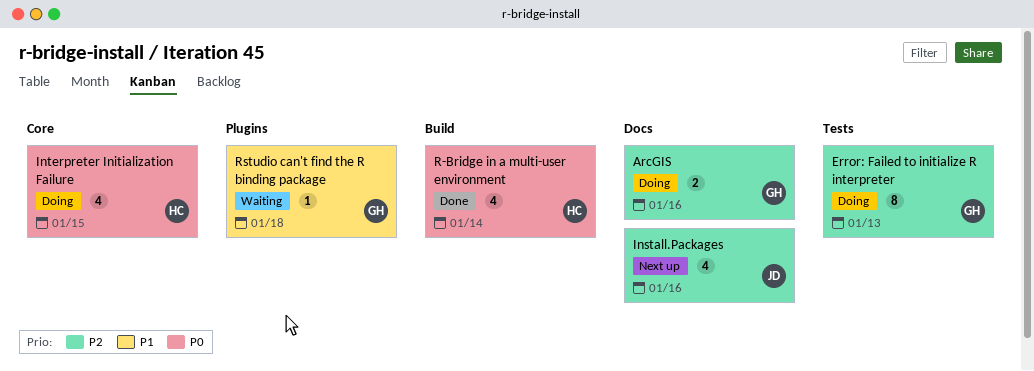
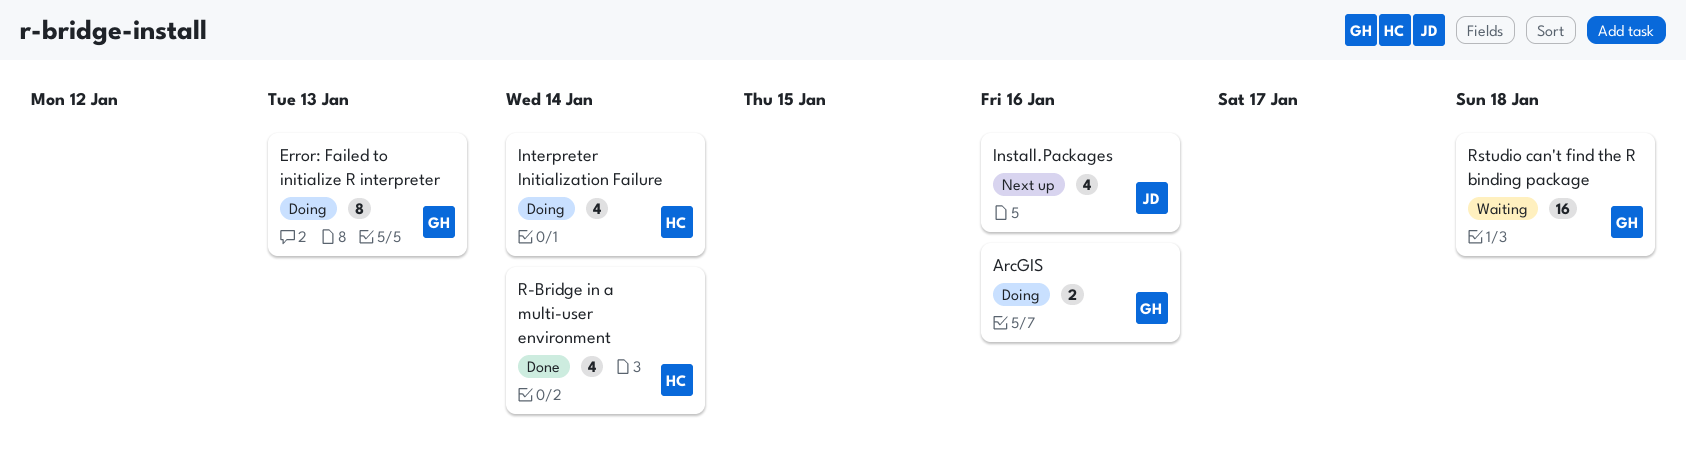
Interpreter Initialization Failure, due: Jan 15 -> Jan 14
Rstudio can't find the R binding package, estimate: 1 -> 16

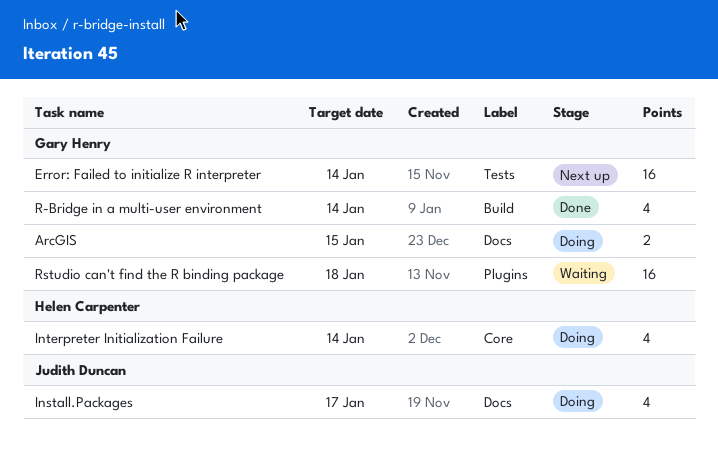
ArcGIS, due: Jan 16 -> Jan 15
Error: Failed to initialize R interpreter, status: Doing -> Next up
Error: Failed to initialize R interpreter, estimate: 8 -> 16
Error: Failed to initialize R interpreter, due: Jan 13 -> Jan 14
Install.Packages, status: Next up -> Doing
Install.Packages, due: Jan 16 -> Jan 17
R-Bridge in a multi-user environment, owner: Helen Carpenter -> Gary Henry

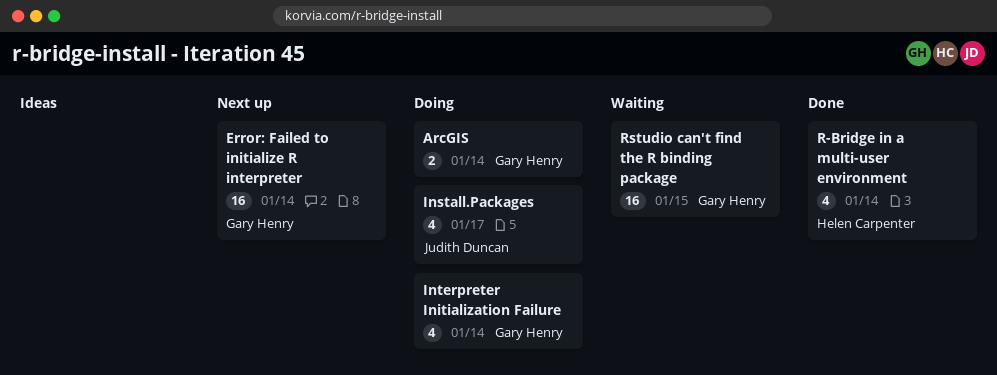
ArcGIS, due: Jan 15 -> Jan 14
Interpreter Initialization Failure, owner: Helen Carpenter -> Gary Henry
R-Bridge in a multi-user environment, owner: Gary Henry -> Helen Carpenter
Rstudio can't find the R binding package, due: Jan 18 -> Jan 15

